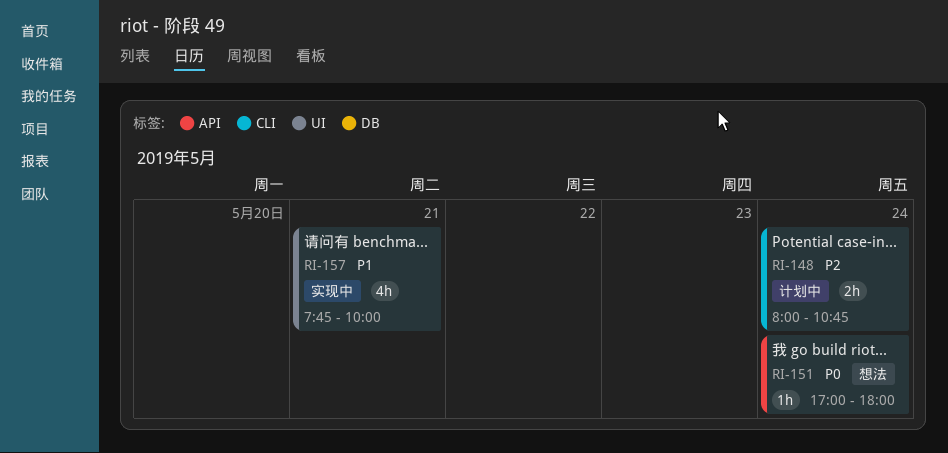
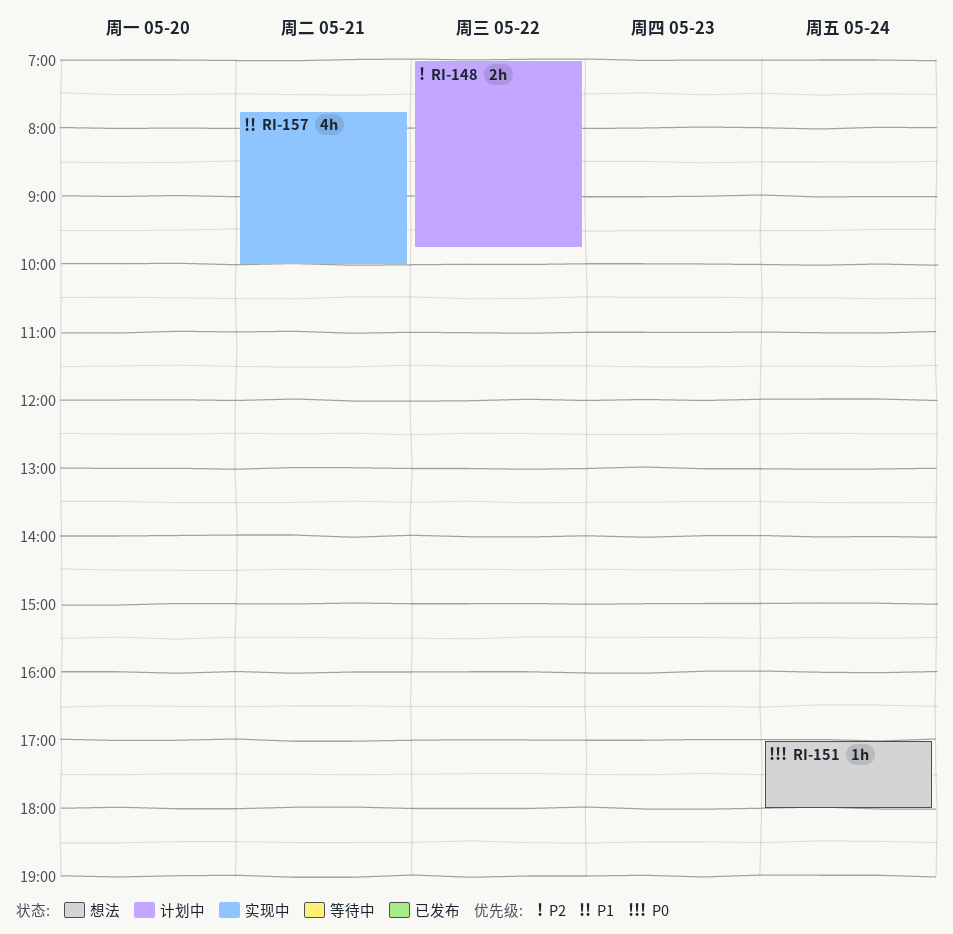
RI-148, day: May 24 -> May 22
RI-148, begins: 08:00 -> 07:00
RI-148, ends: 10:45 -> 09:45

